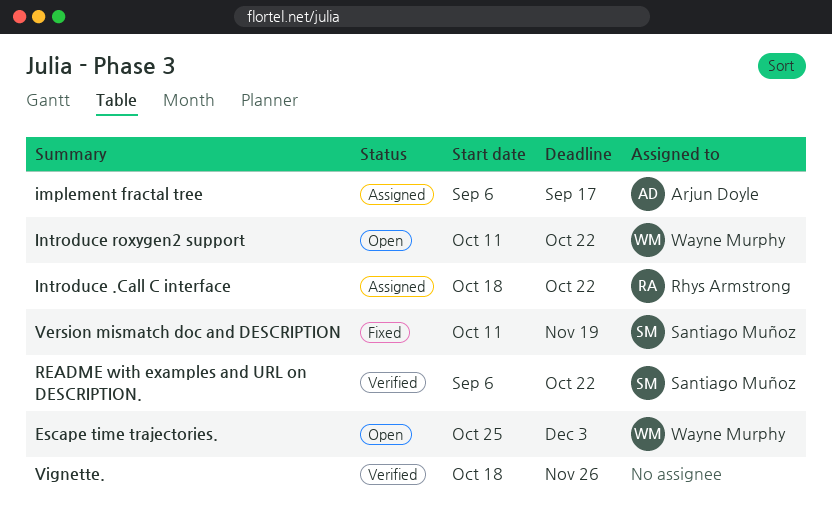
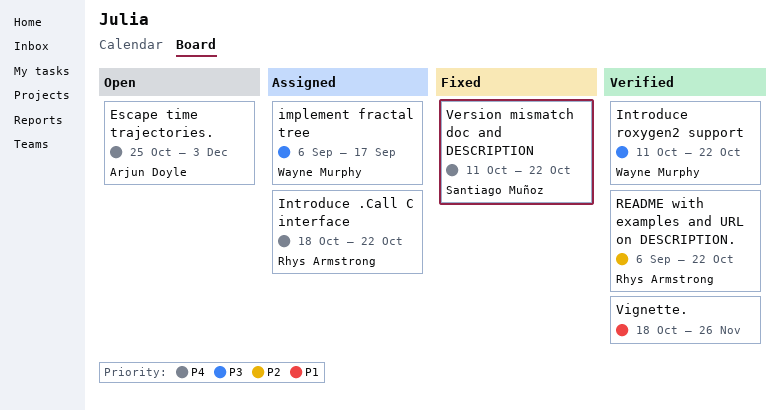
Escape time trajectories., owner: Wayne Murphy -> Arjun Doyle
implement fractal tree, owner: Arjun Doyle -> Wayne Murphy
Introduce roxygen2 support, status: Open -> Verified
README with examples and URL on DESCRIPTION., owner: Santiago Muñoz -> Rhys Armstrong
Version mismatch doc and DESCRIPTION, due: Nov 19 -> Oct 22

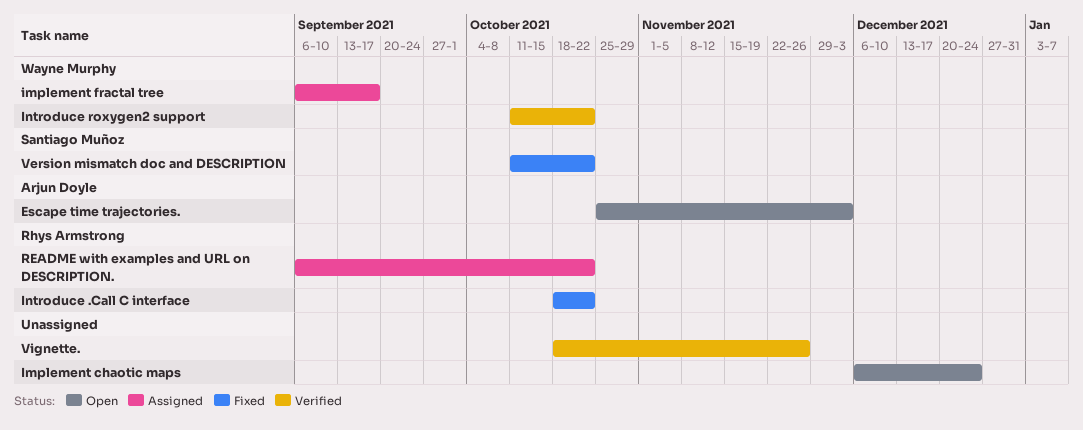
Implement chaotic maps: none -> present
Introduce .Call C interface, status: Assigned -> Fixed
README with examples and URL on DESCRIPTION., status: Verified -> Assigned

